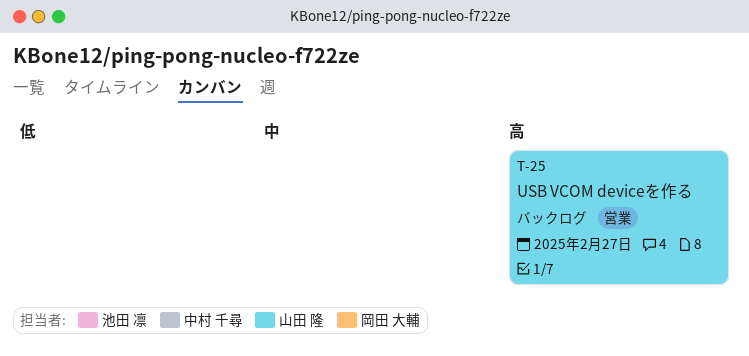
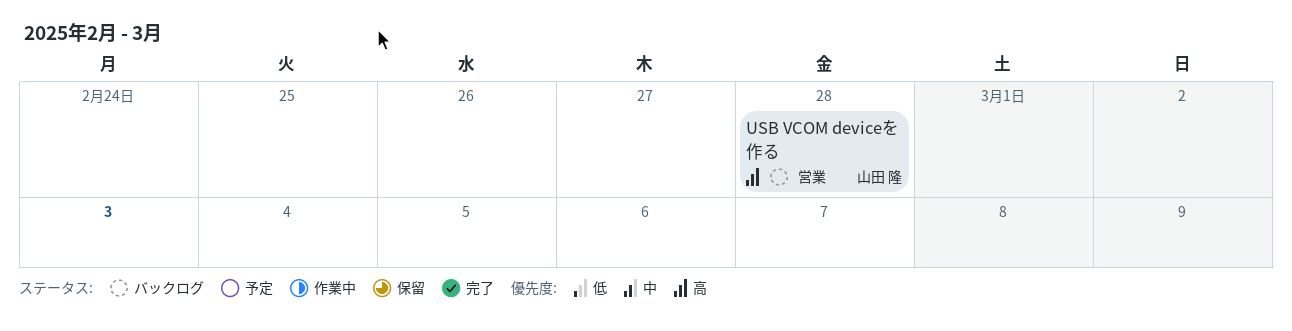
USB VCOM deviceを作る, due: Feb 27 -> Feb 28

